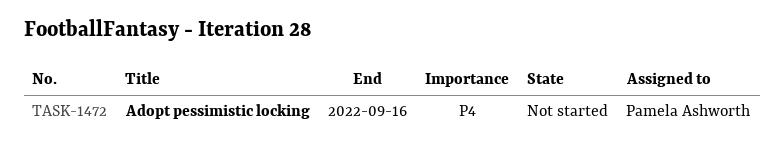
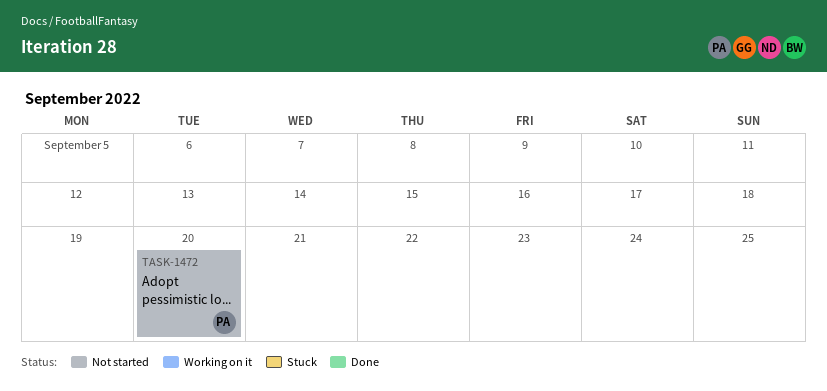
TASK-1472, due: Sep 16 -> Sep 20

